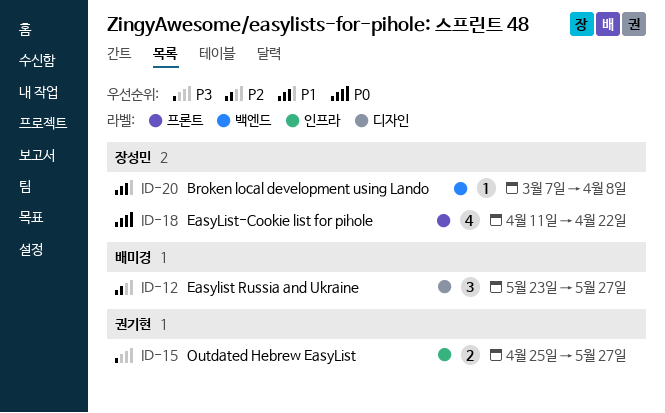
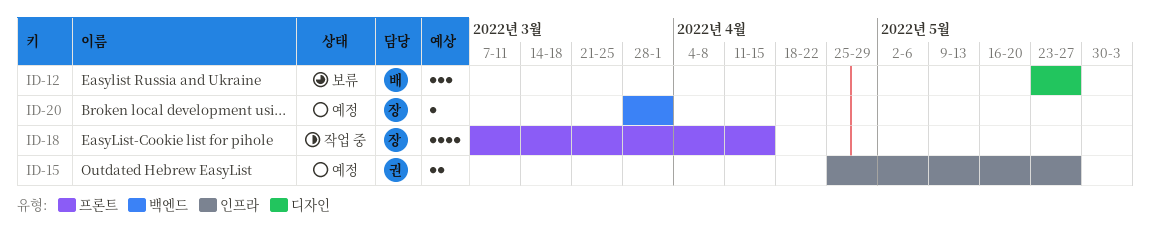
ID-18, start: Apr 11 -> Mar 7
ID-18, due: Apr 22 -> Apr 15
ID-20, start: Mar 7 -> Mar 28
ID-20, due: Apr 8 -> Apr 1

